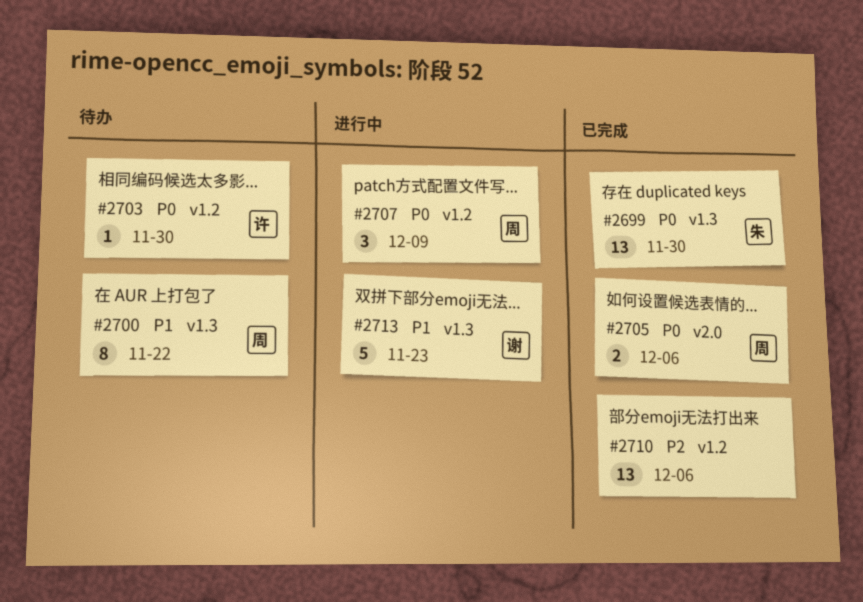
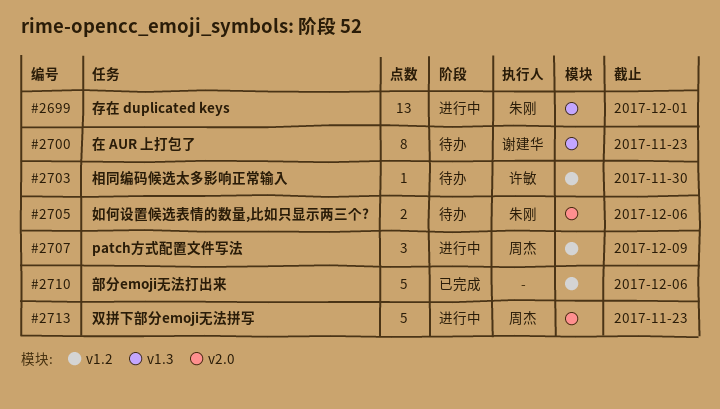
#2699, status: 已完成 -> 进行中
#2699, due: Nov 30 -> Dec 1
#2700, owner: 周杰 -> 谢建华
#2700, due: Nov 22 -> Nov 23
#2705, status: 已完成 -> 待办
#2705, owner: 周杰 -> 朱刚
#2710, estimate: 13 -> 5
#2713, owner: 谢建华 -> 周杰
#2713, label: v1.3 -> v2.0

